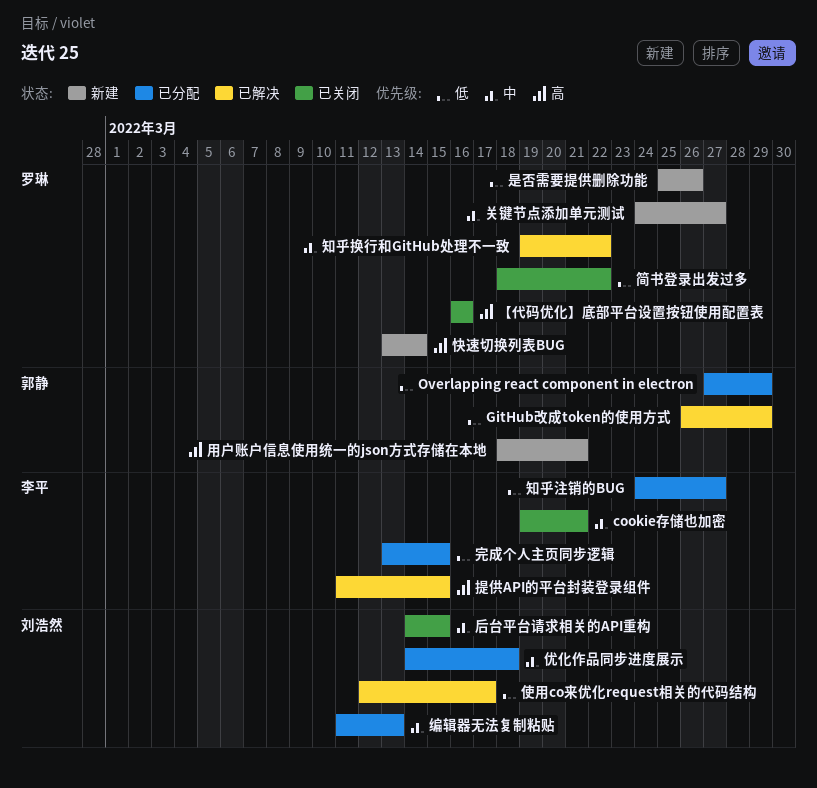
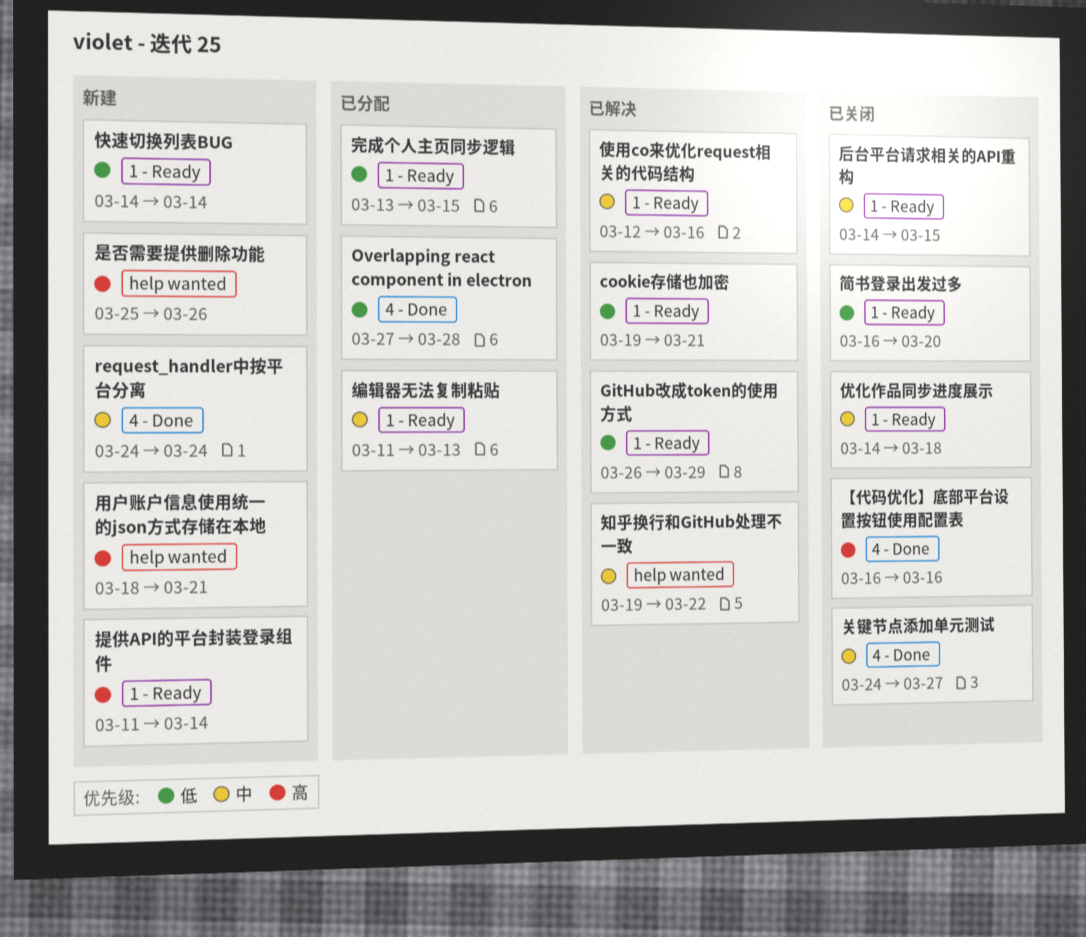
cookie存储也加密, status: 已关闭 -> 已解决
cookie存储也加密, priority: 中 -> 低
Overlapping react component in electron, due: Mar 29 -> Mar 28
request_handler中按平台分离: none -> present
优化作品同步进度展示, status: 已分配 -> 已关闭
使用co来优化request相关的代码结构, priority: 低 -> 中
使用co来优化request相关的代码结构, due: Mar 17 -> Mar 16
关键节点添加单元测试, status: 新建 -> 已关闭
快速切换列表BUG, priority: 高 -> 低
快速切换列表BUG, start: Mar 13 -> Mar 14
提供API的平台封装登录组件, status: 已解决 -> 新建
提供API的平台封装登录组件, due: Mar 15 -> Mar 14
是否需要提供删除功能, priority: 低 -> 高
知乎注销的BUG: present -> none
简书登录出发过多, start: Mar 18 -> Mar 16
简书登录出发过多, due: Mar 22 -> Mar 20

